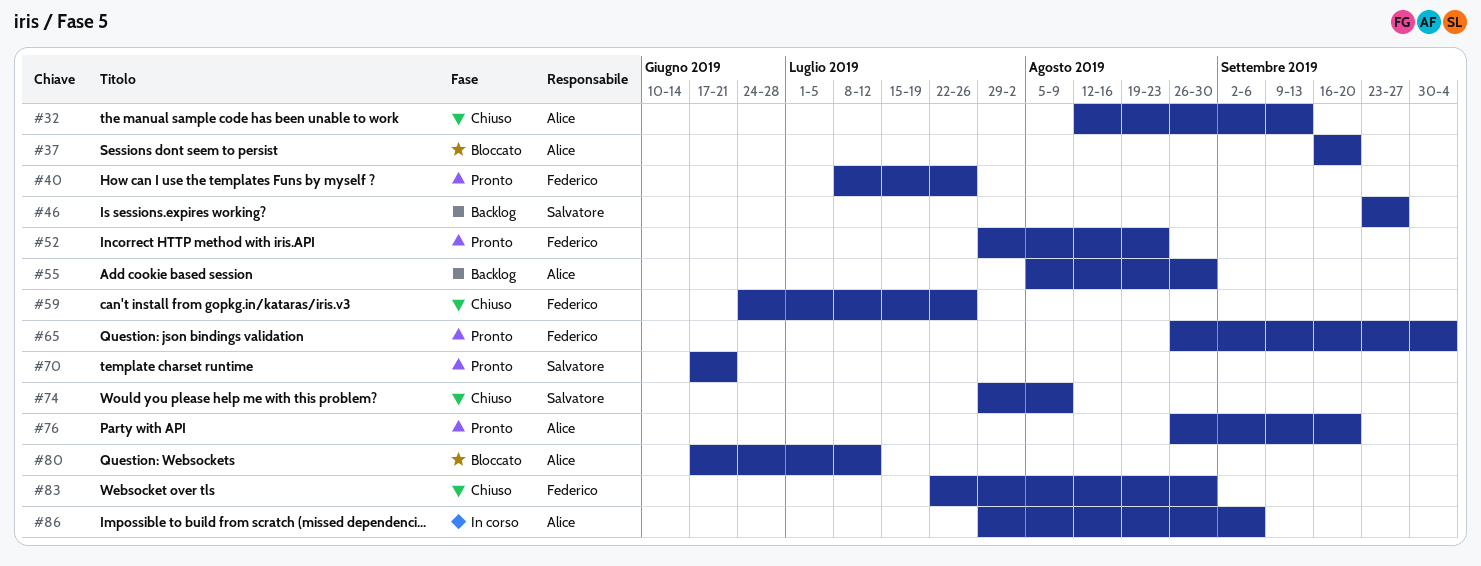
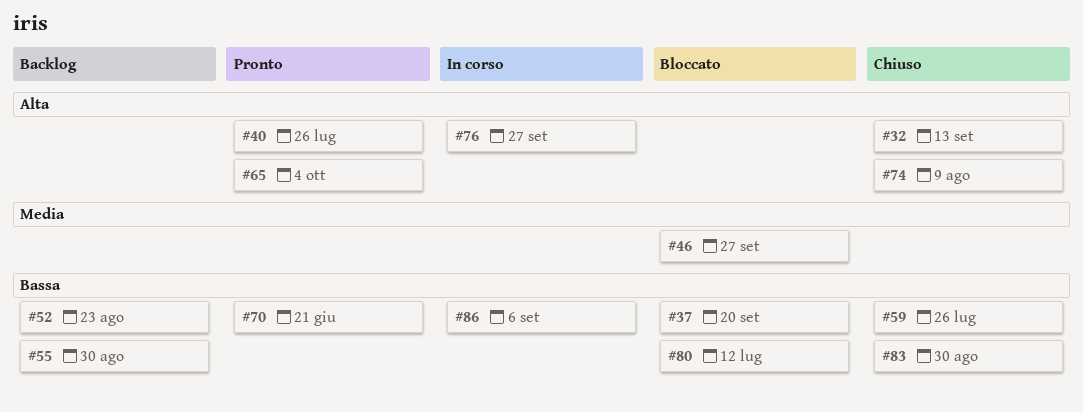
#46, status: Backlog -> Bloccato
#52, status: Pronto -> Backlog
#76, status: Pronto -> In corso
#76, due: Sep 20 -> Sep 27

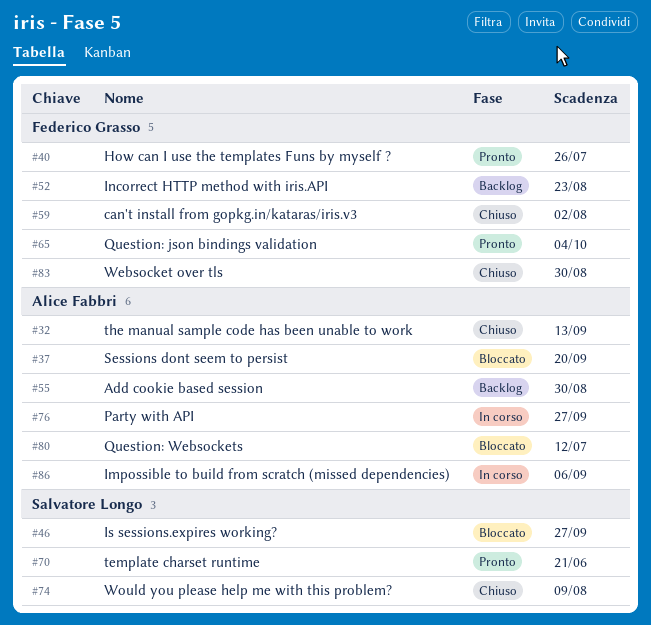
#59, due: Jul 26 -> Aug 2

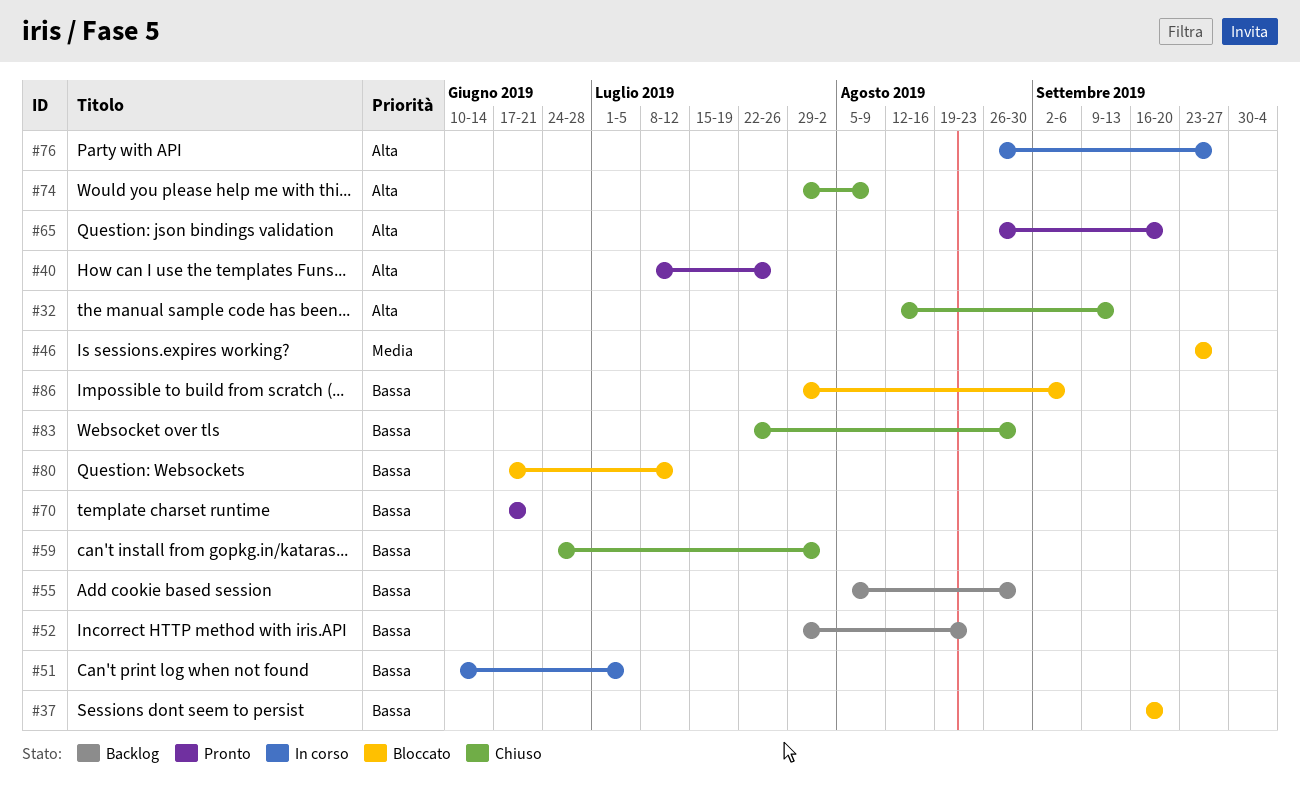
#51: none -> present
#65, due: Oct 4 -> Sep 20
#86, status: In corso -> Bloccato

